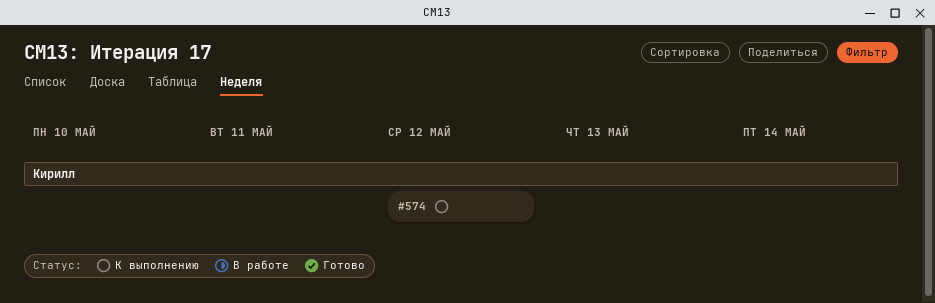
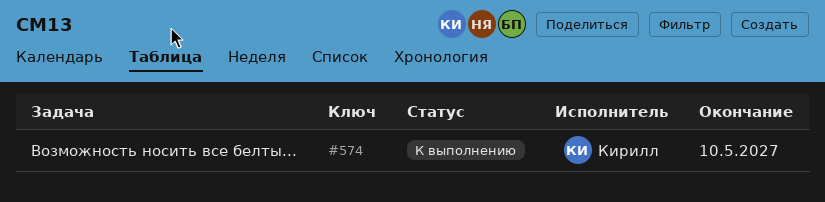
#574, due: May 12 -> May 10

